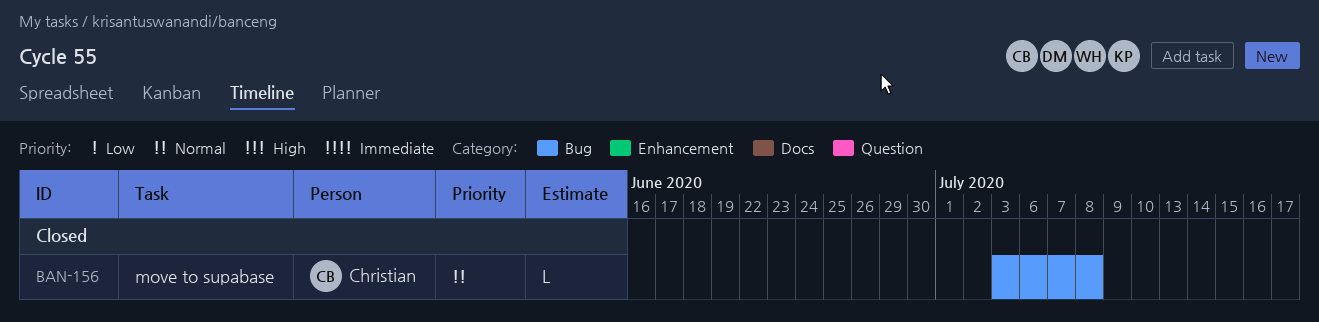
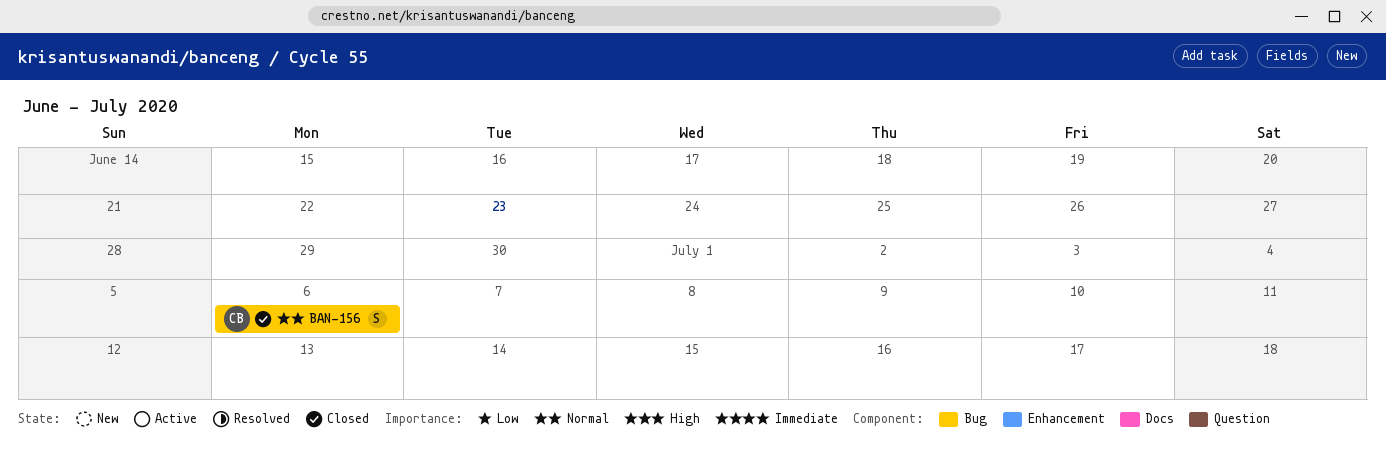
BAN-156, estimate: L -> S
BAN-156, start: Jul 3 -> Jul 6
BAN-156, due: Jul 8 -> Jul 6

